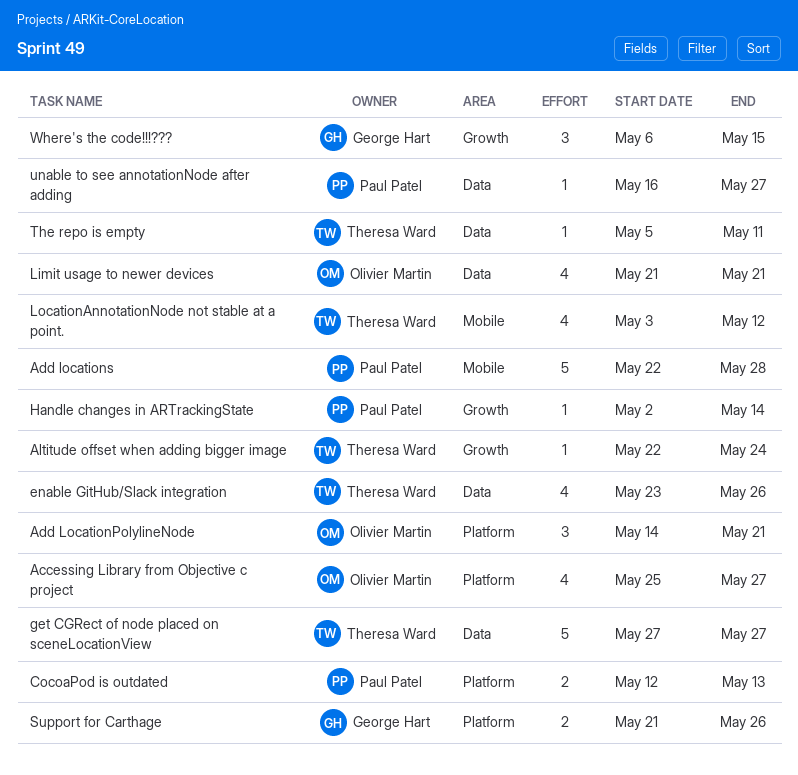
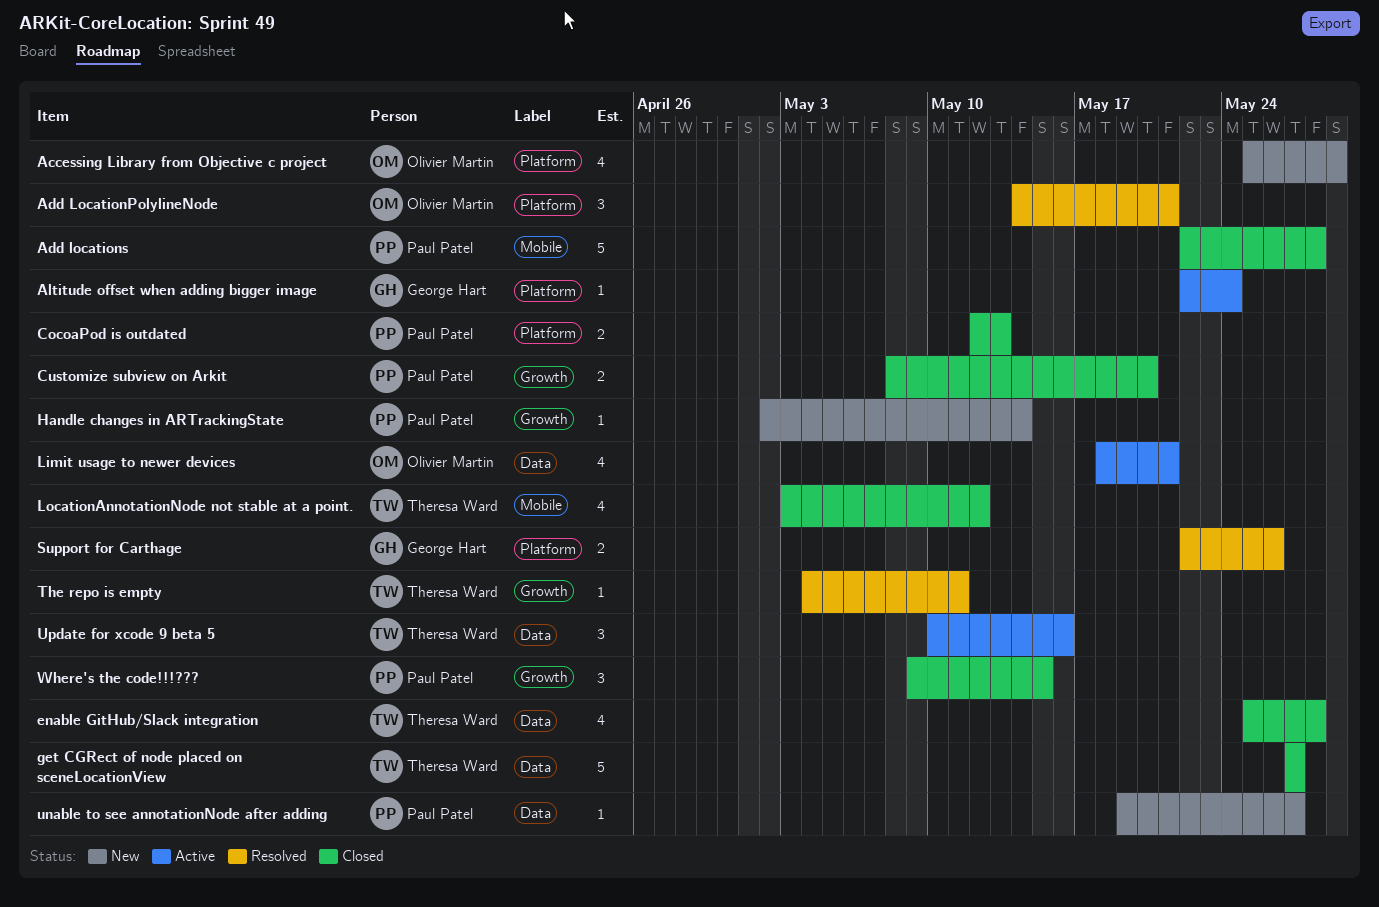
Accessing Library from Objective c project, due: May 27 -> May 29
Altitude offset when adding bigger image, owner: Theresa Ward -> George Hart
Altitude offset when adding bigger image, label: Growth -> Platform
Customize subview on Arkit: none -> present
enable GitHub/Slack integration, start: May 23 -> May 25
enable GitHub/Slack integration, due: May 26 -> May 28
Limit usage to newer devices, start: May 21 -> May 18
Support for Carthage, start: May 21 -> May 22
The repo is empty, label: Data -> Growth
The repo is empty, start: May 5 -> May 4
unable to see annotationNode after adding, start: May 16 -> May 19
Update for xcode 9 beta 5: none -> present
Where's the code!!!???, owner: George Hart -> Paul Patel
Where's the code!!!???, start: May 6 -> May 9

